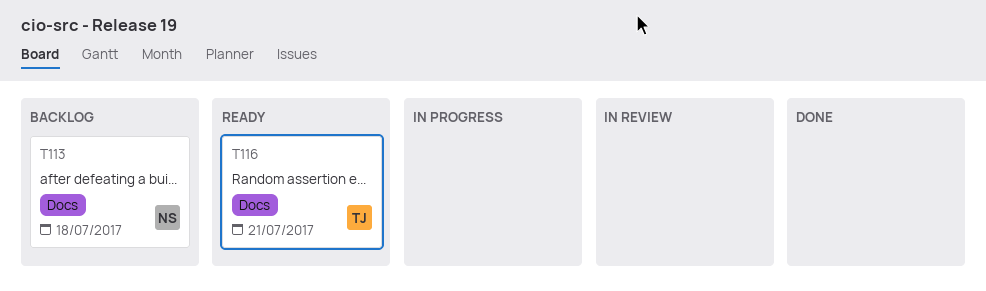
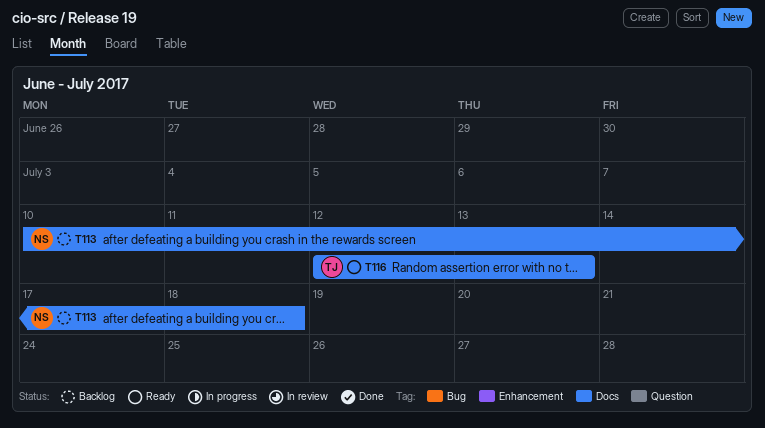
T116, due: Jul 21 -> Jul 13

